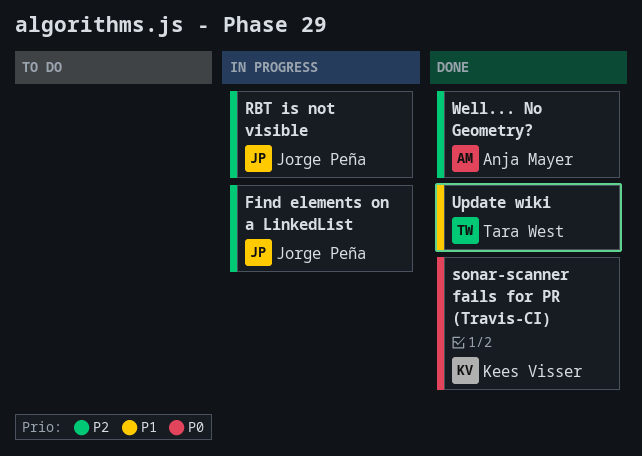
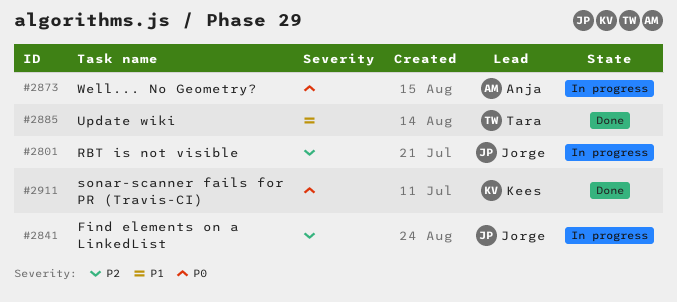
Well... No Geometry?, status: Done -> In progress
Well... No Geometry?, priority: P2 -> P0

